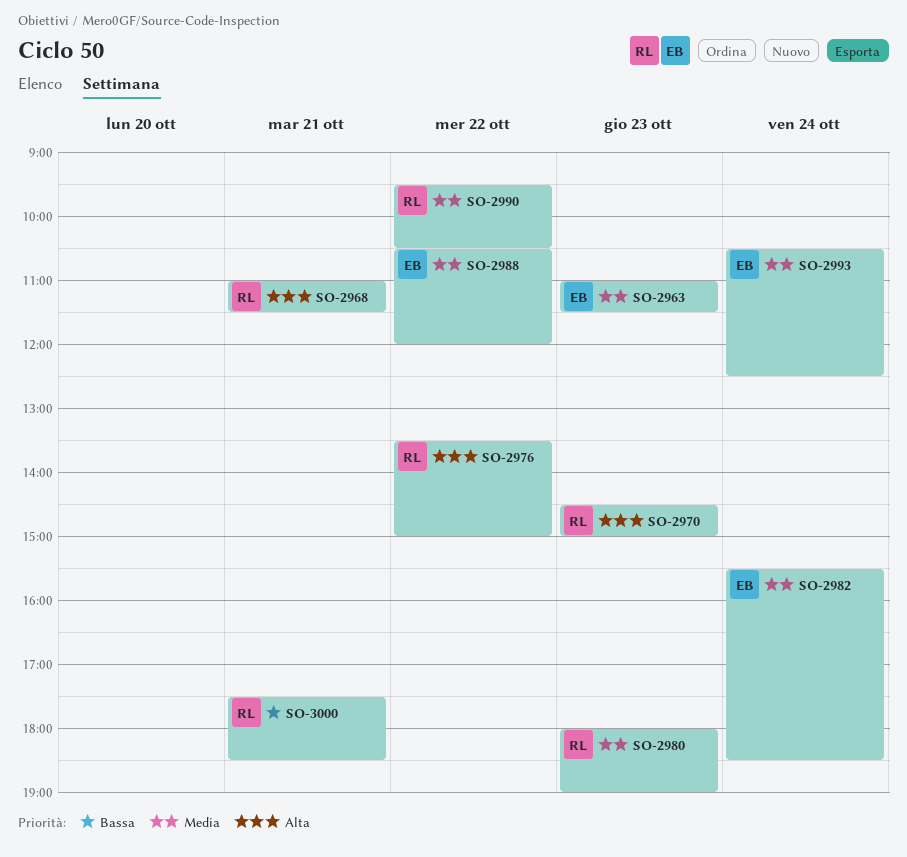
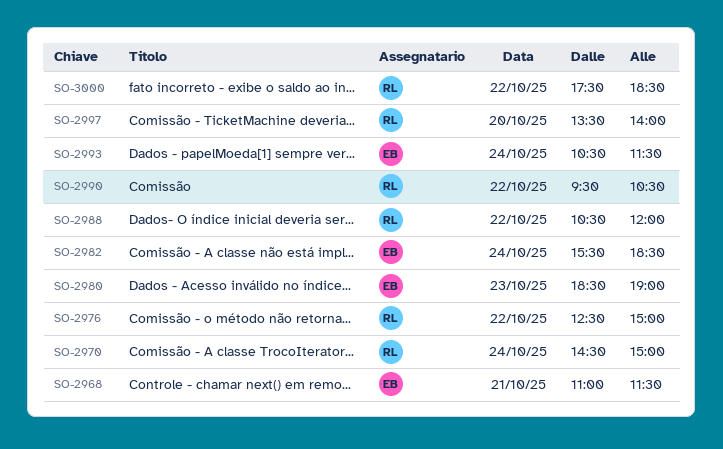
SO-2963: present -> none
SO-2968, owner: RL -> EB
SO-2970, day: Oct 23 -> Oct 24
SO-2976, begins: 13:30 -> 12:30
SO-2980, owner: RL -> EB
SO-2980, begins: 18:00 -> 18:30
SO-2988, owner: EB -> RL
SO-2993, ends: 12:30 -> 11:30
SO-2997: none -> present
SO-3000, day: Oct 21 -> Oct 22

